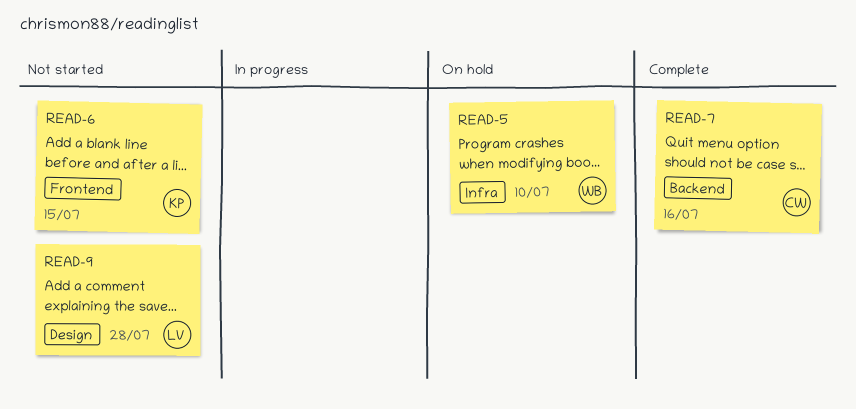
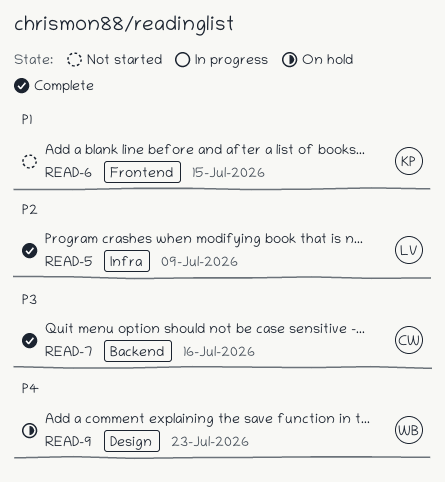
READ-5, status: On hold -> Complete
READ-5, owner: WB -> LV
READ-5, due: Jul 10 -> Jul 9
READ-9, status: Not started -> On hold
READ-9, owner: LV -> WB
READ-9, due: Jul 28 -> Jul 23

